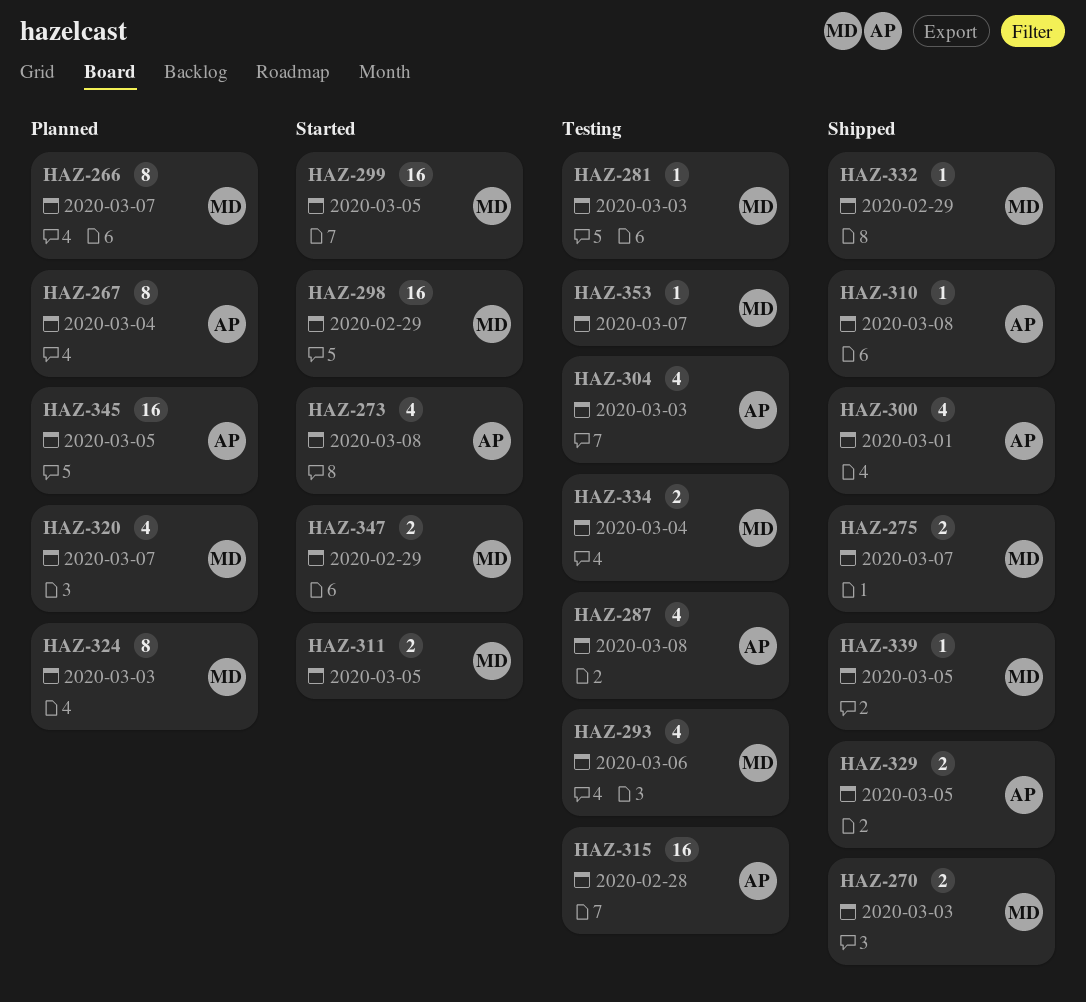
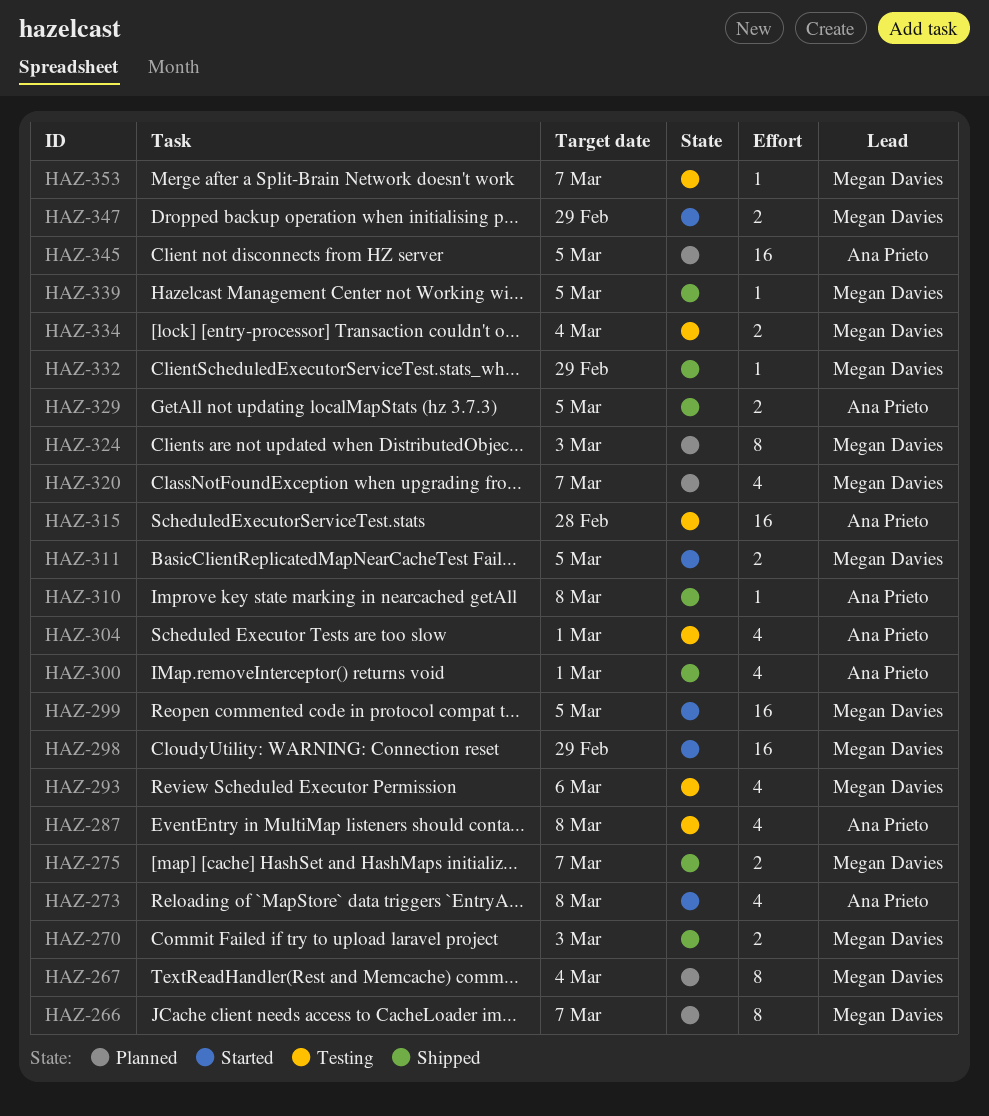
HAZ-267, owner: Ana Prieto -> Megan Davies
HAZ-281: present -> none
HAZ-304, due: Mar 3 -> Mar 1

